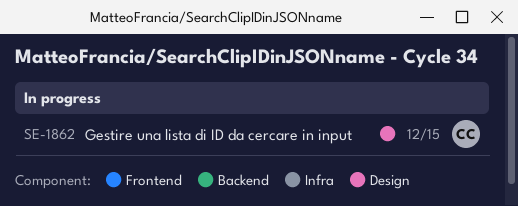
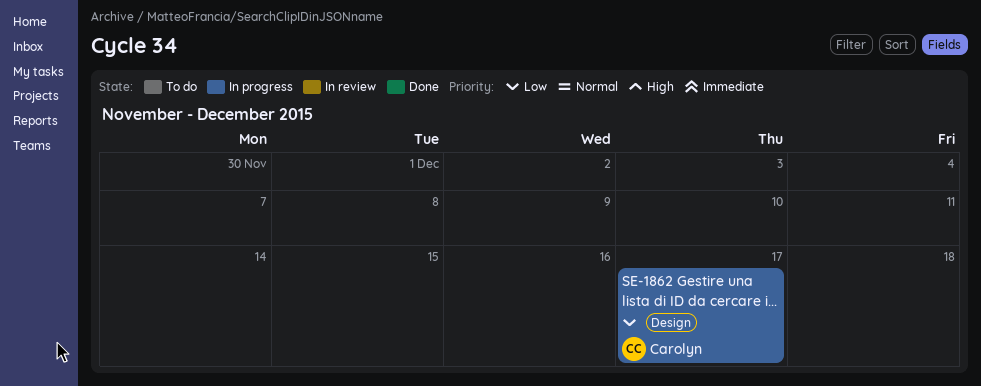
SE-1862, due: Dec 15 -> Dec 17

